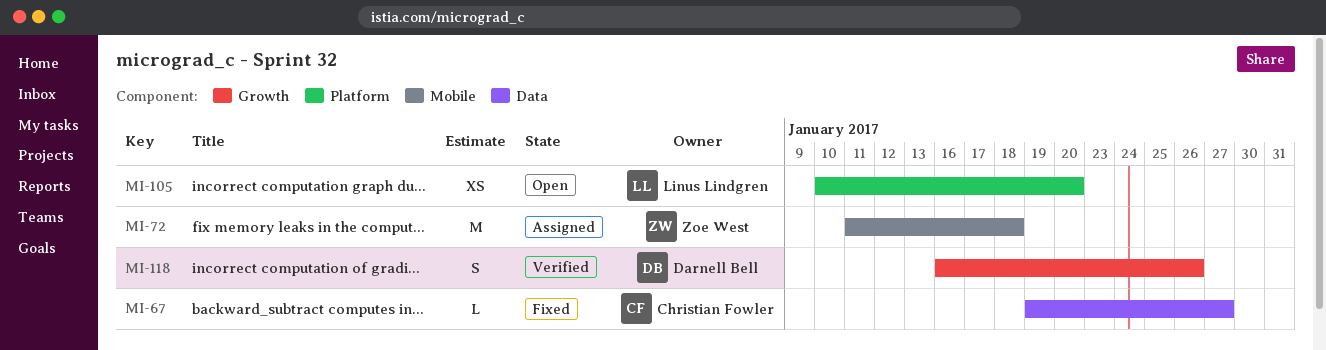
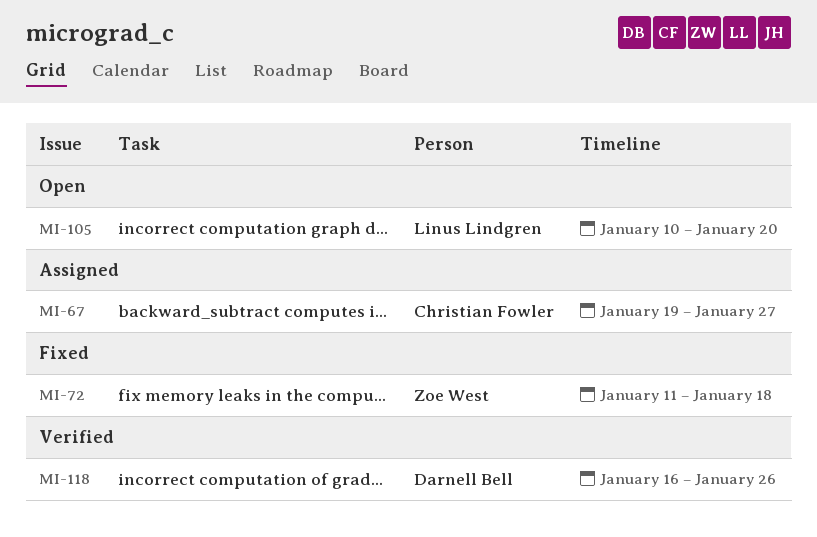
MI-67, status: Fixed -> Assigned
MI-72, status: Assigned -> Fixed

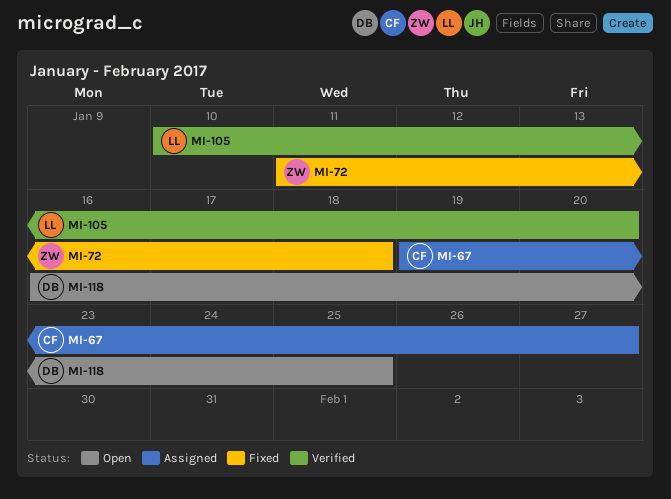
MI-105, status: Open -> Verified
MI-118, status: Verified -> Open
MI-118, due: Jan 26 -> Jan 25

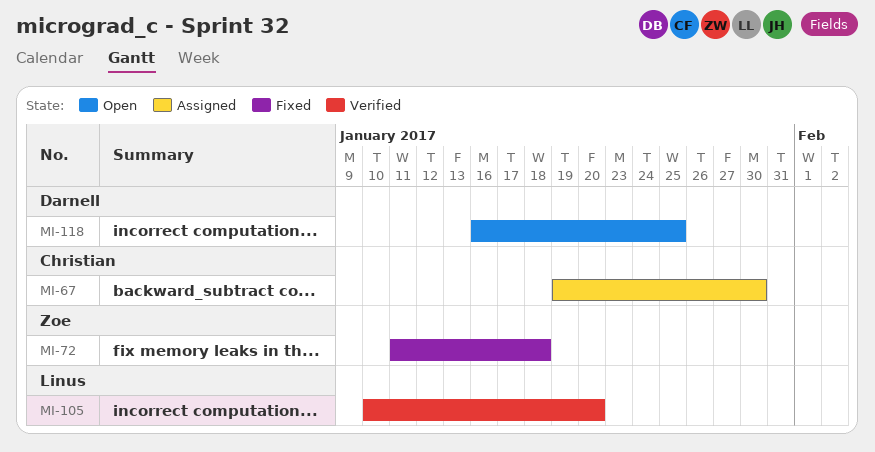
MI-67, due: Jan 27 -> Jan 30

